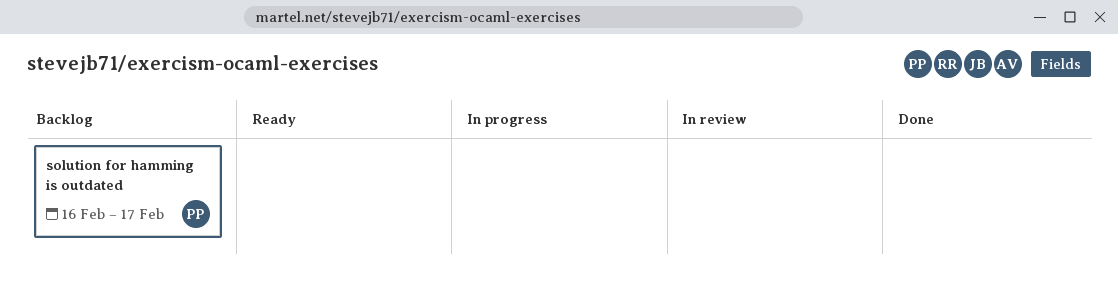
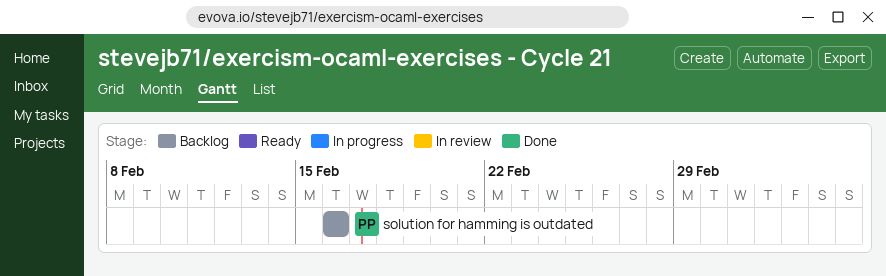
solution for hamming is outdated, due: Feb 17 -> Feb 16

